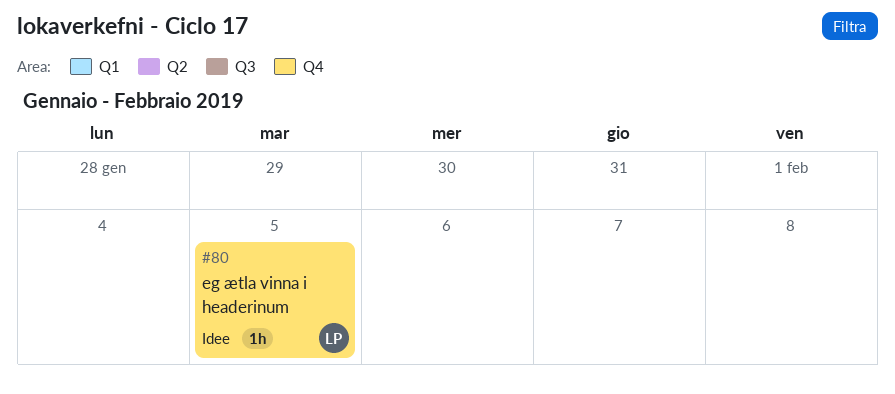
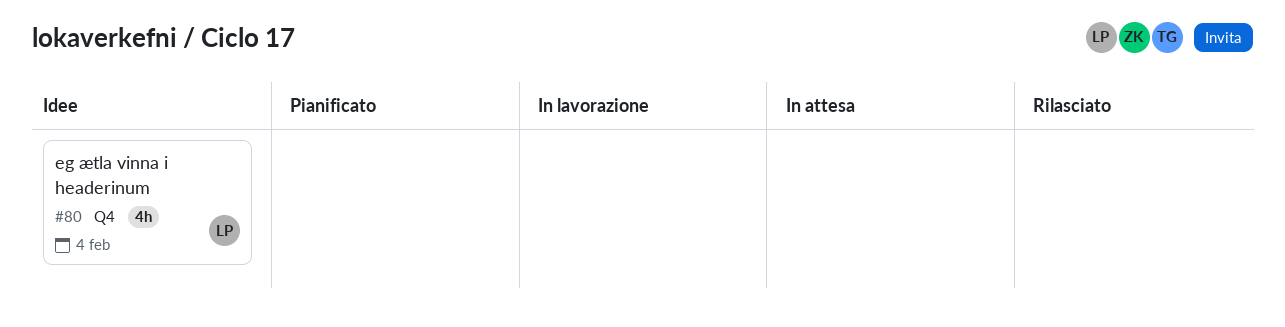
#80, estimate: 1h -> 4h
#80, due: Feb 5 -> Feb 4

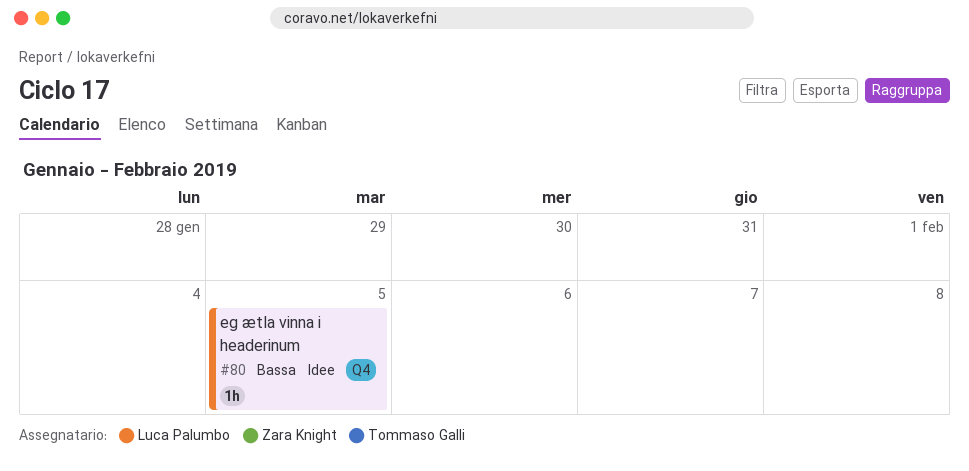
#80, estimate: 4h -> 1h
#80, due: Feb 4 -> Feb 5

